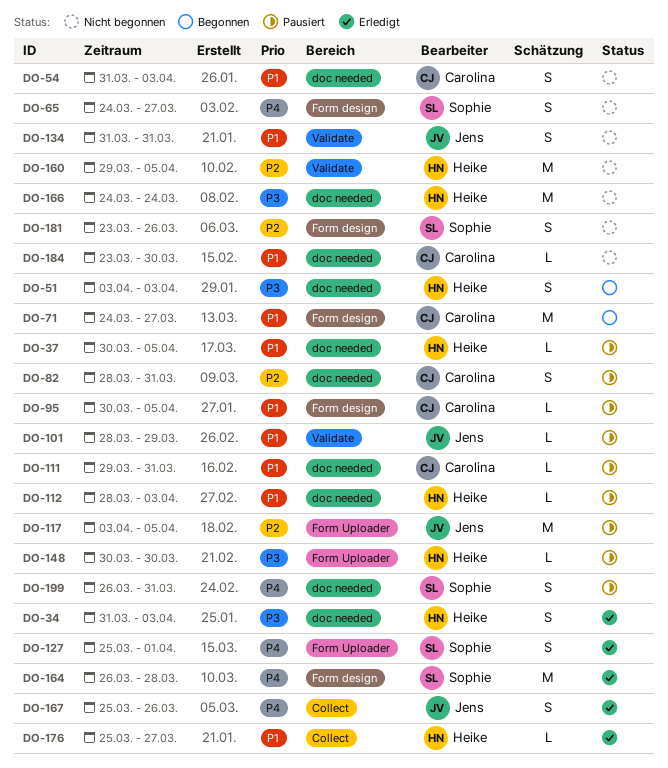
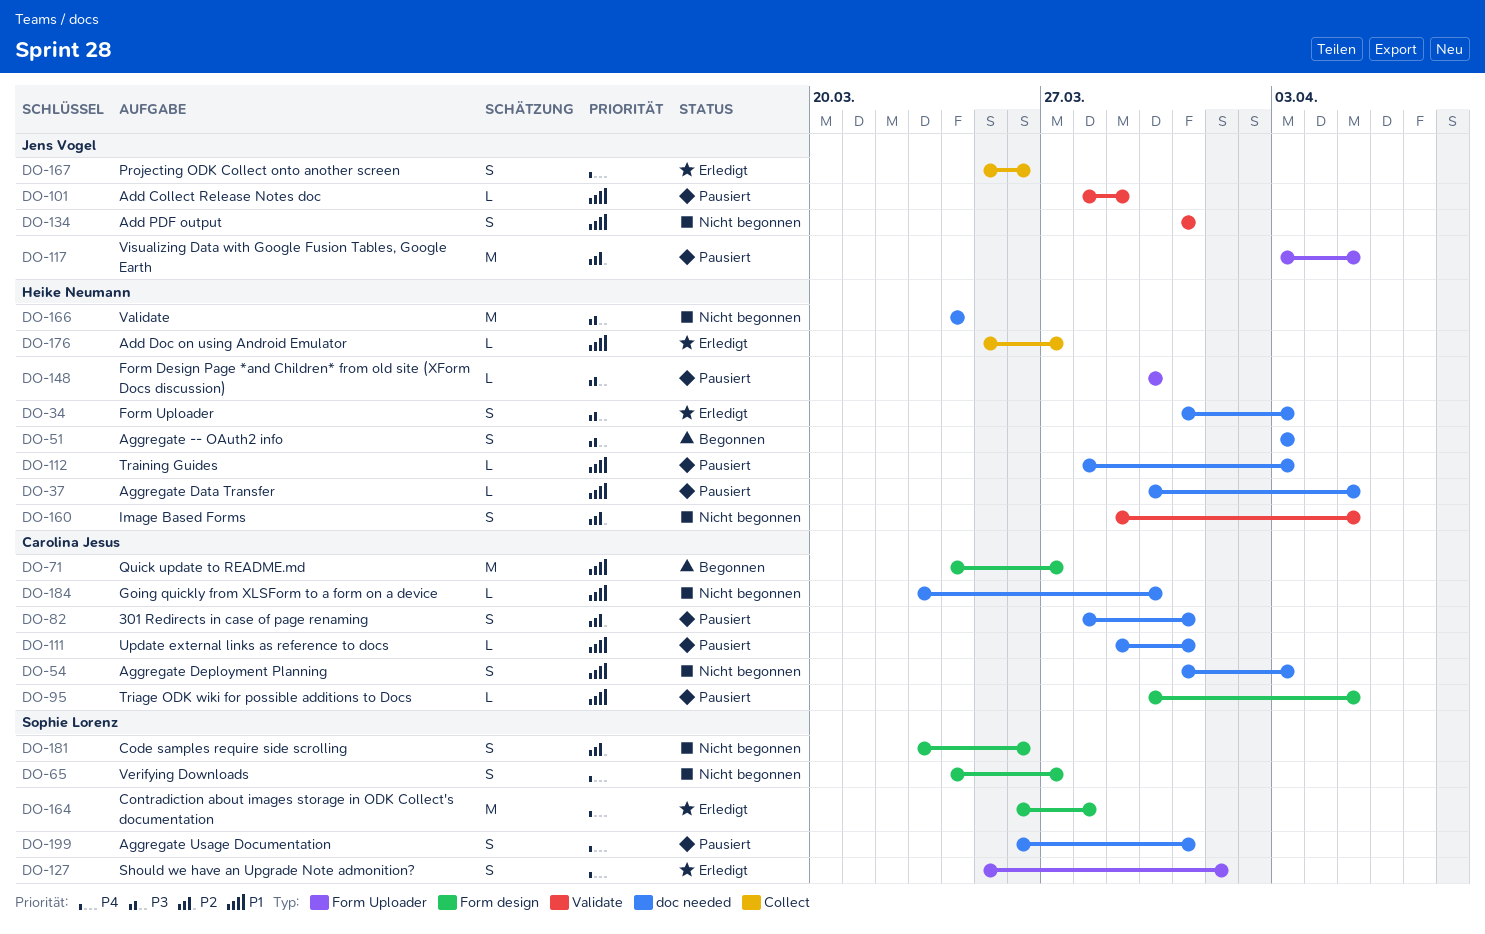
DO-160, estimate: M -> S

